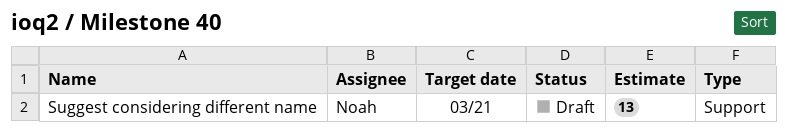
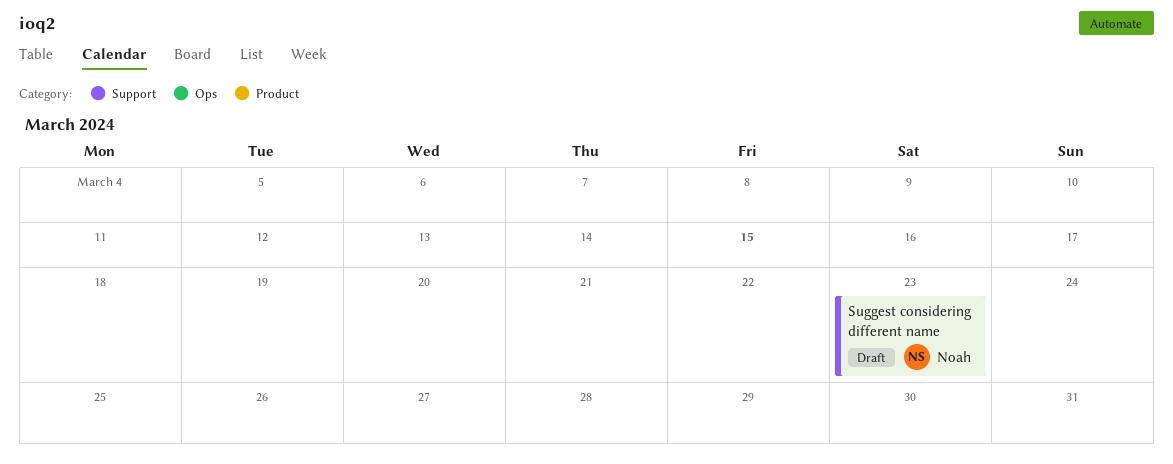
Suggest considering different name, due: Mar 21 -> Mar 23

